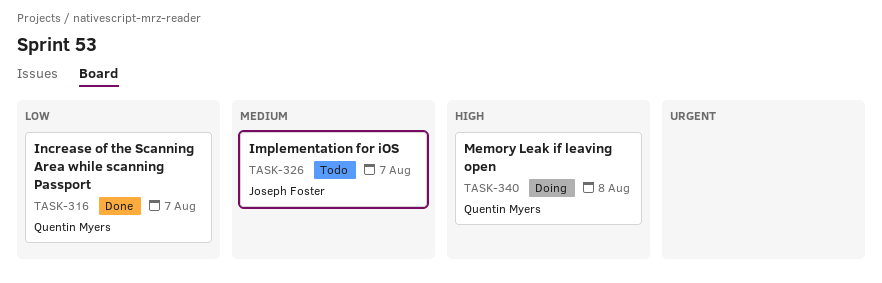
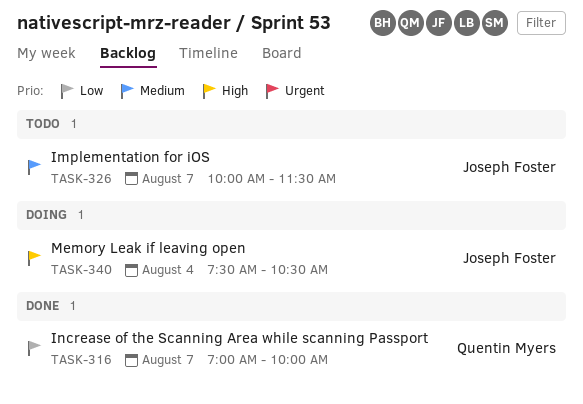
TASK-340, owner: Quentin Myers -> Joseph Foster
TASK-340, day: Aug 8 -> Aug 4

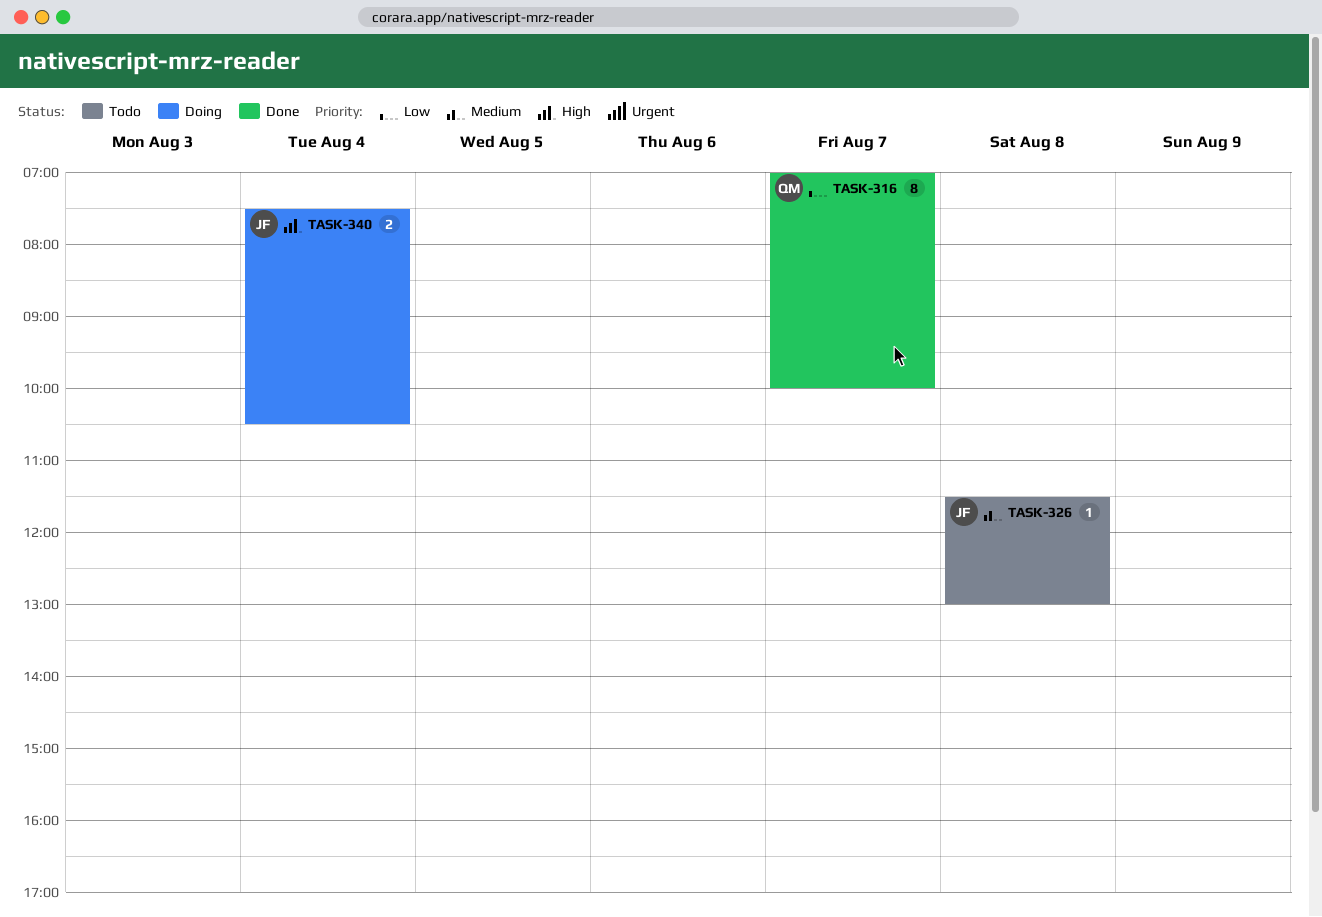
TASK-326, day: Aug 7 -> Aug 8
TASK-326, begins: 10:00 -> 11:30
TASK-326, ends: 11:30 -> 13:00

